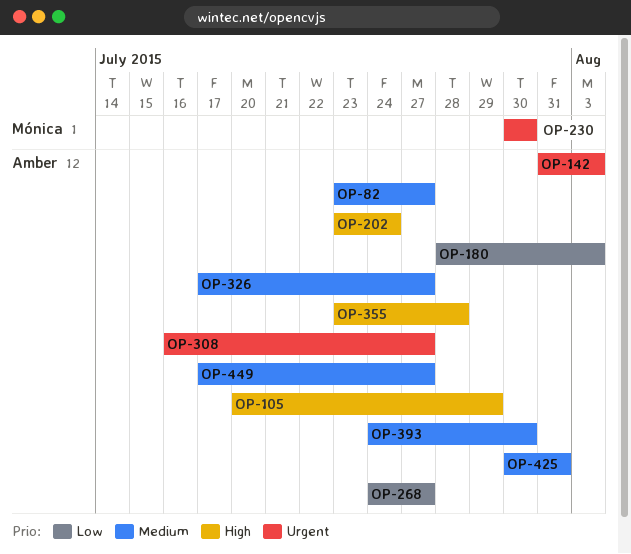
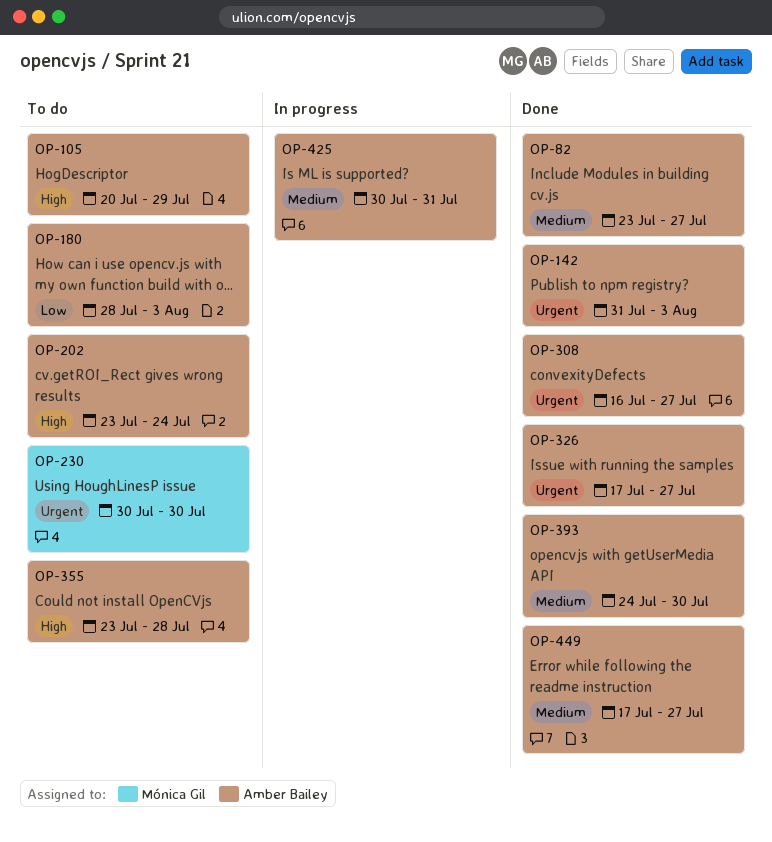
OP-268: present -> none
OP-326, priority: Medium -> Urgent

